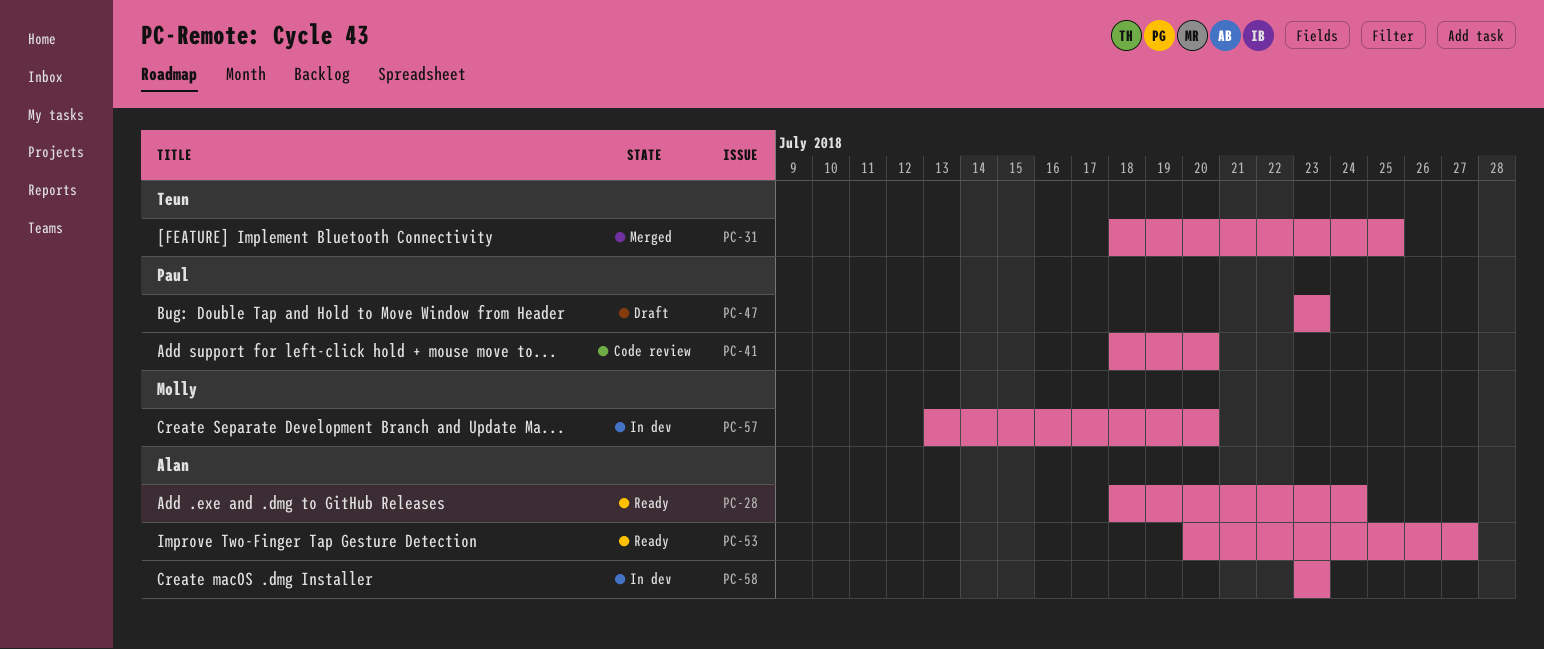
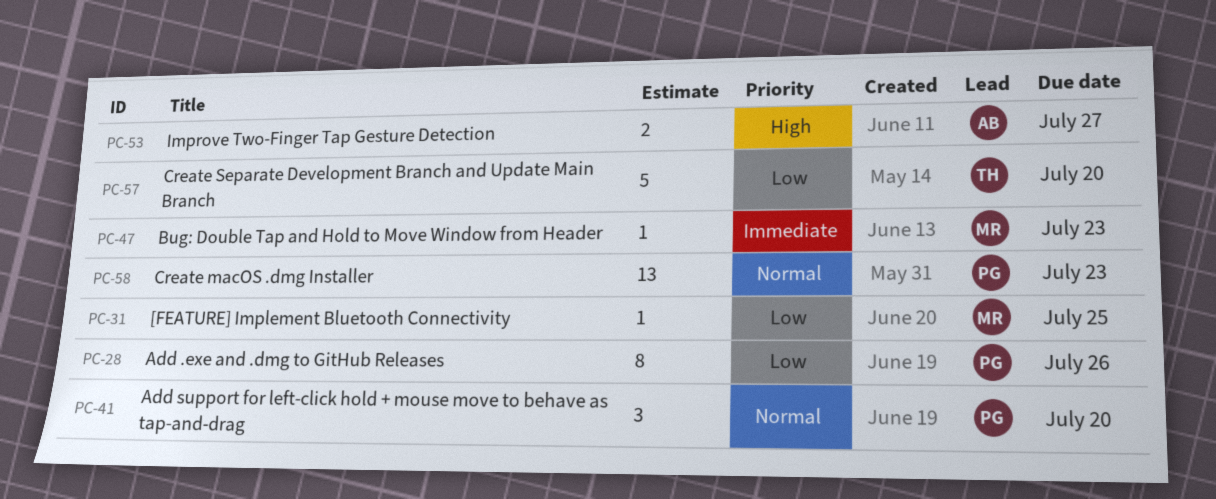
PC-28, owner: Alan -> Paul
PC-28, due: Jul 24 -> Jul 26
PC-31, owner: Teun -> Molly
PC-47, owner: Paul -> Molly
PC-57, owner: Molly -> Teun
PC-58, owner: Alan -> Paul

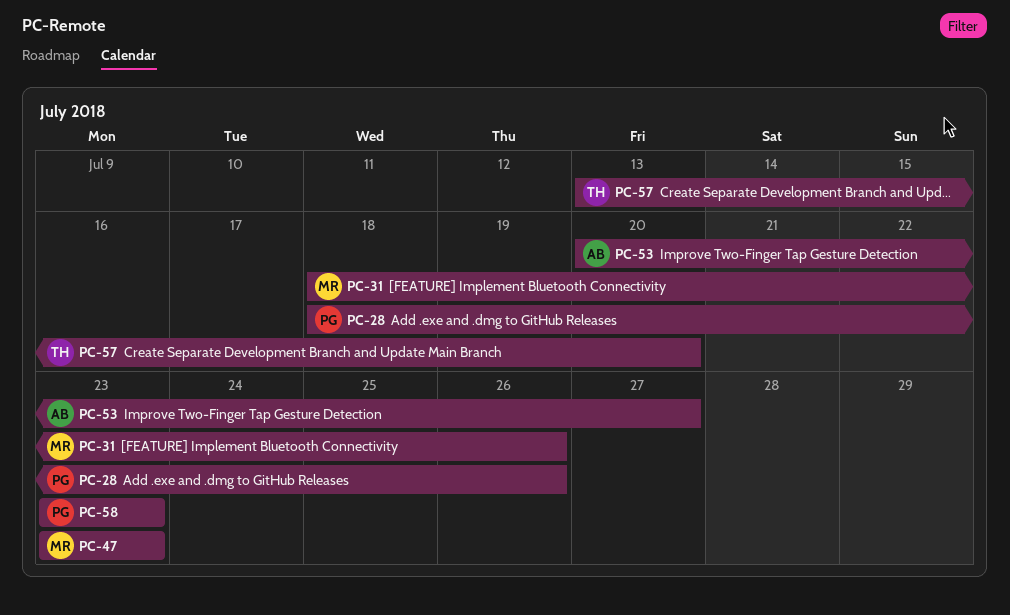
PC-31, due: Jul 25 -> Jul 26
PC-41: present -> none

